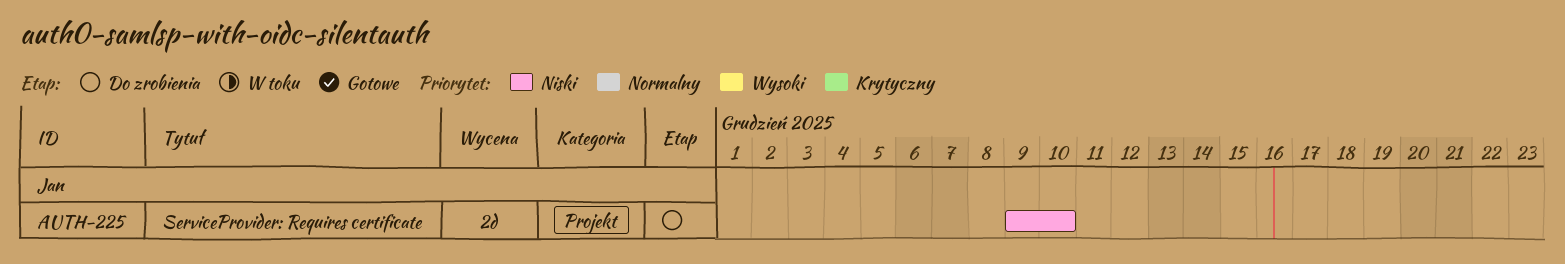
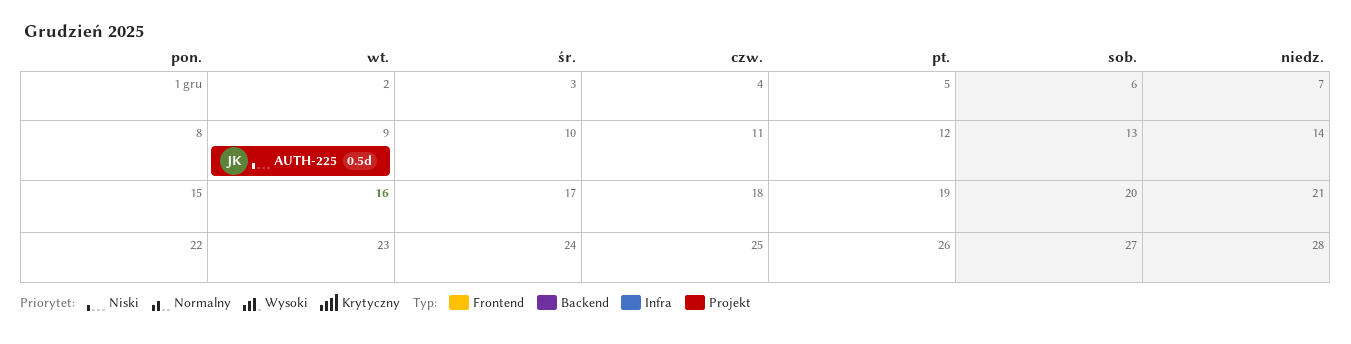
AUTH-225, estimate: 2d -> 0.5d
AUTH-225, due: Dec 10 -> Dec 9

